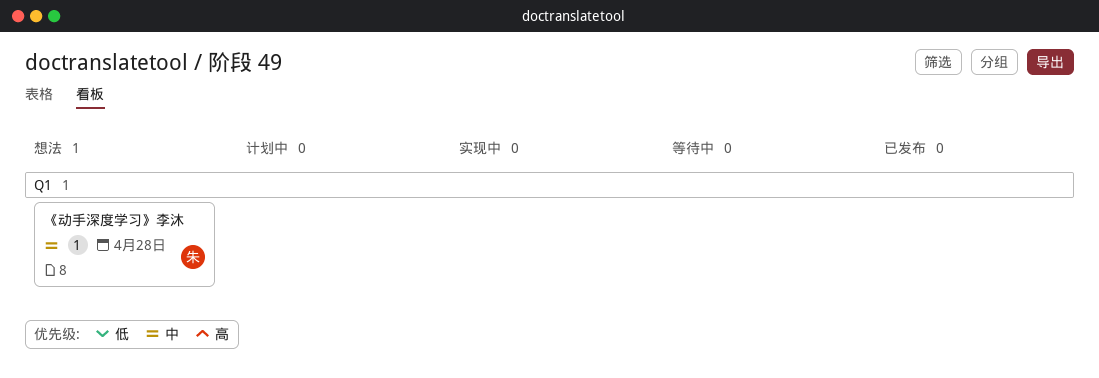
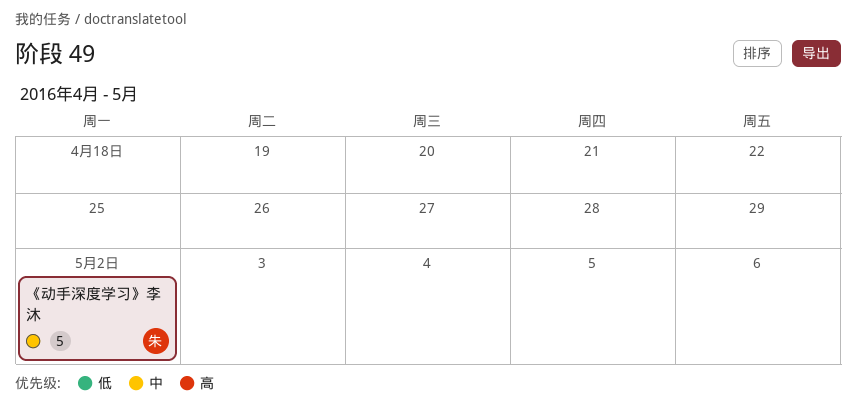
《动手深度学习》李沐, estimate: 1 -> 5
《动手深度学习》李沐, due: Apr 28 -> May 2

